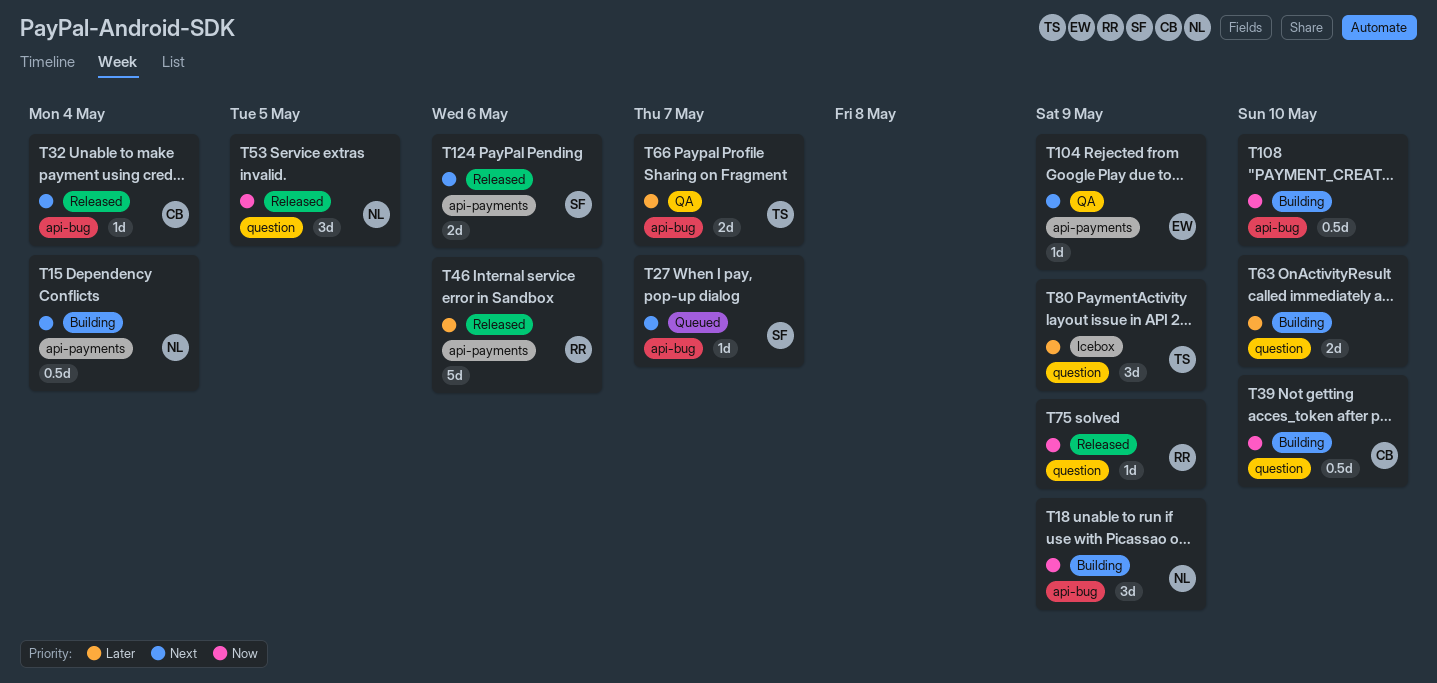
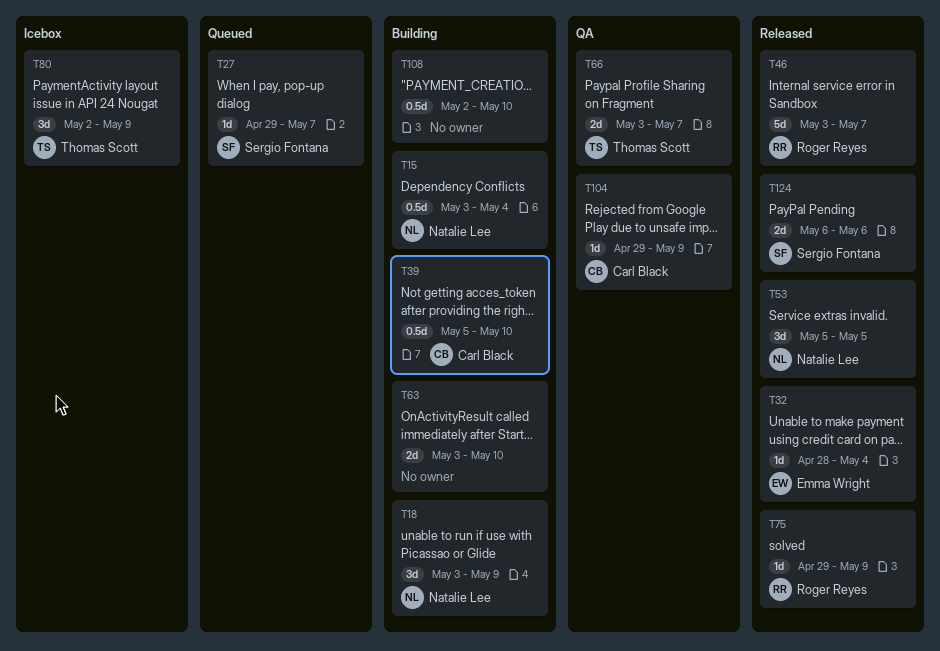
T32, owner: Carl Black -> Emma Wright
T46, due: May 6 -> May 7
T104, owner: Emma Wright -> Carl Black

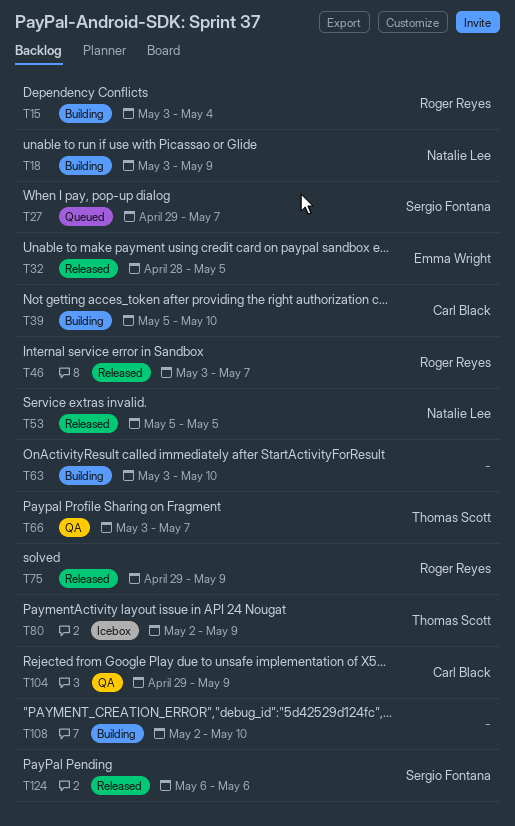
T15, owner: Natalie Lee -> Roger Reyes
T32, due: May 4 -> May 5

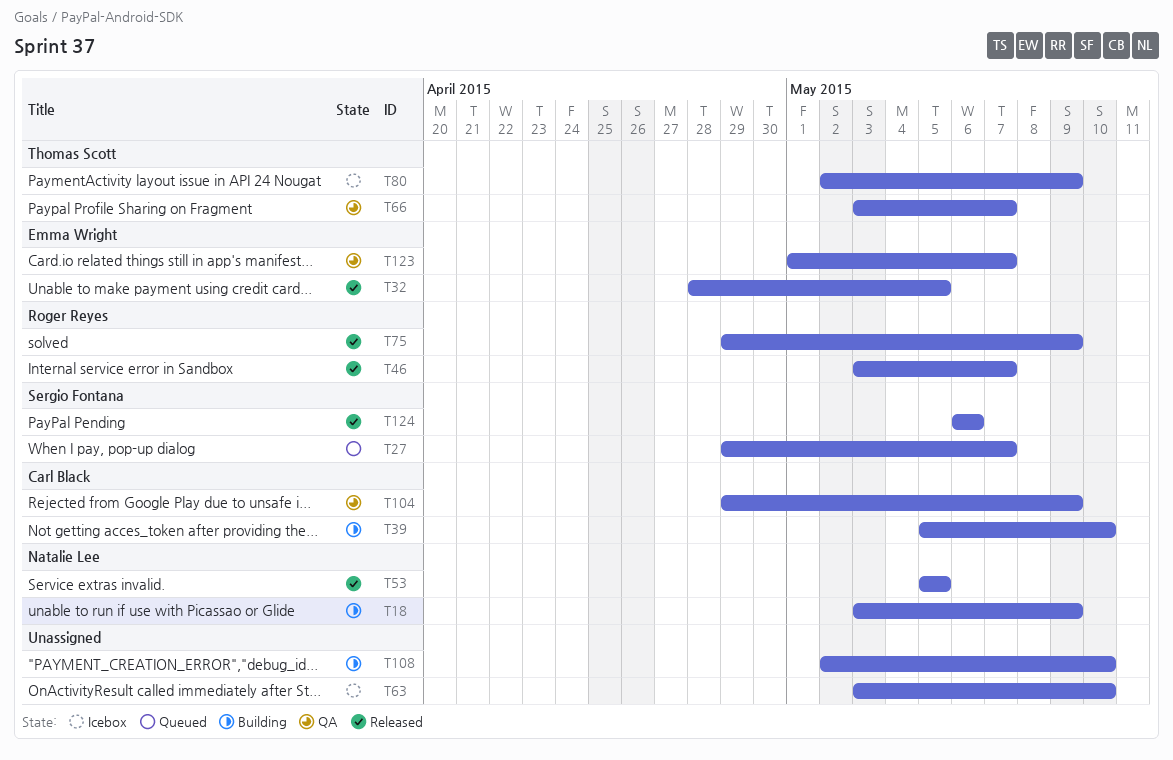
T15: present -> none
T63, status: Building -> Icebox
T123: none -> present

